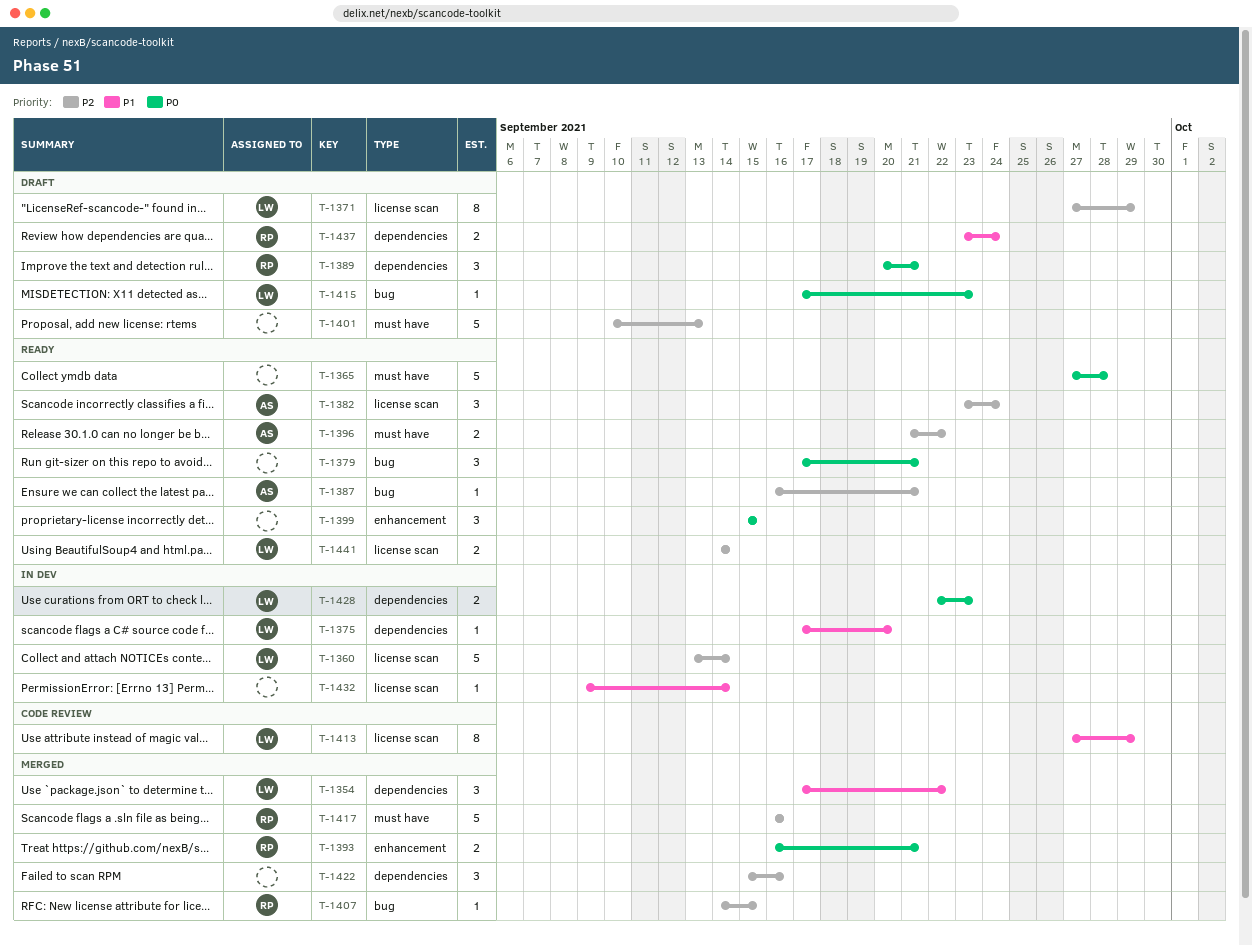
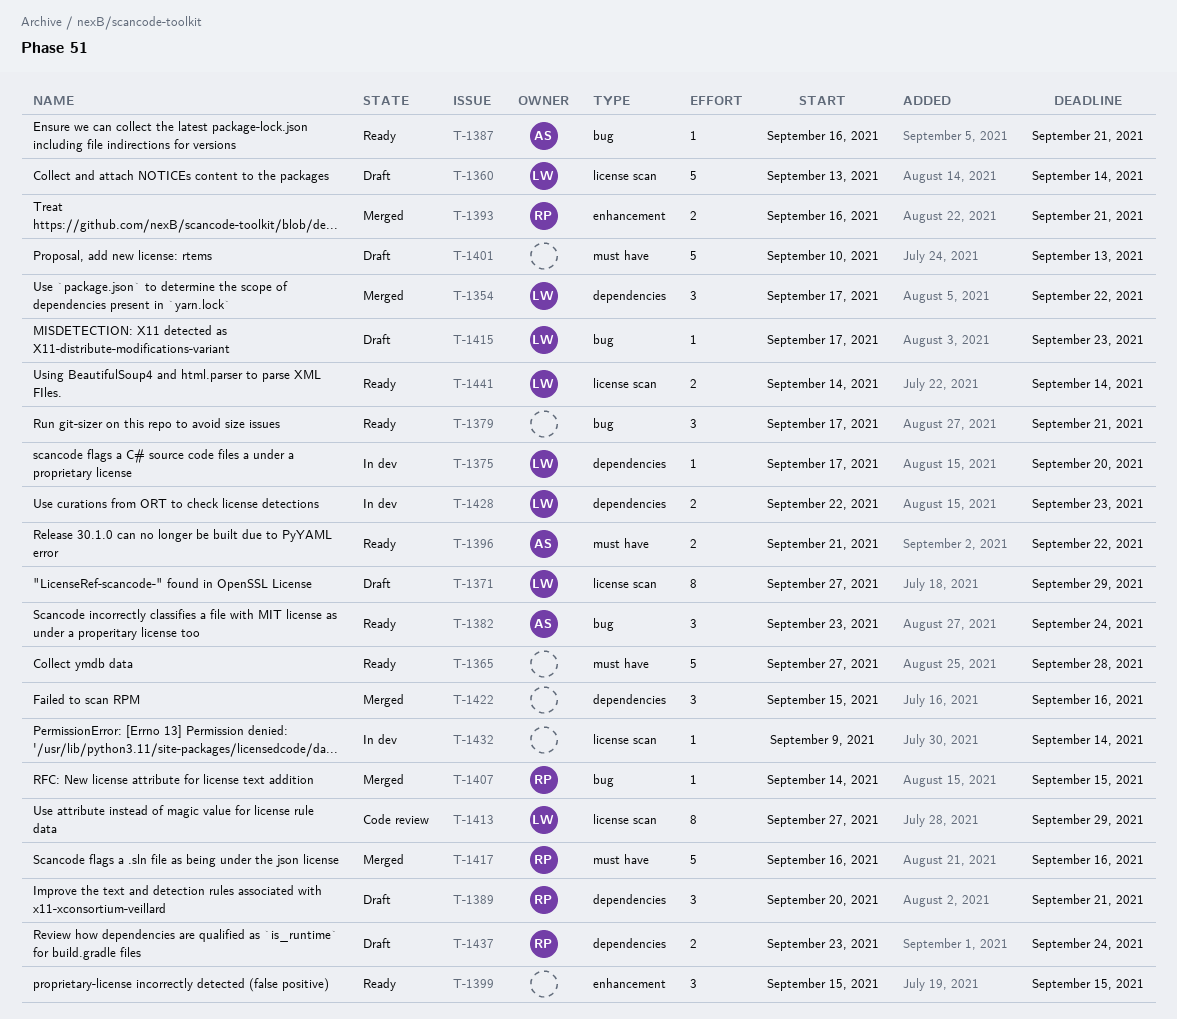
T-1360, status: In dev -> Draft
T-1382, label: license scan -> bug

